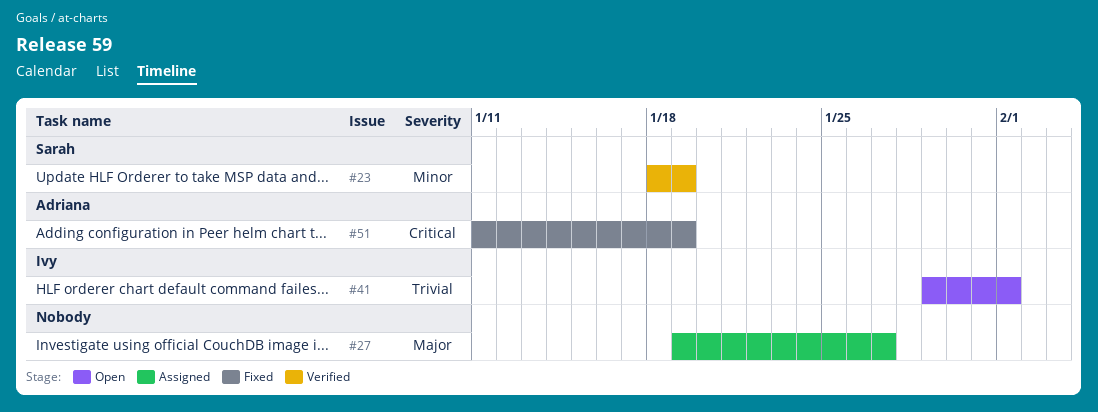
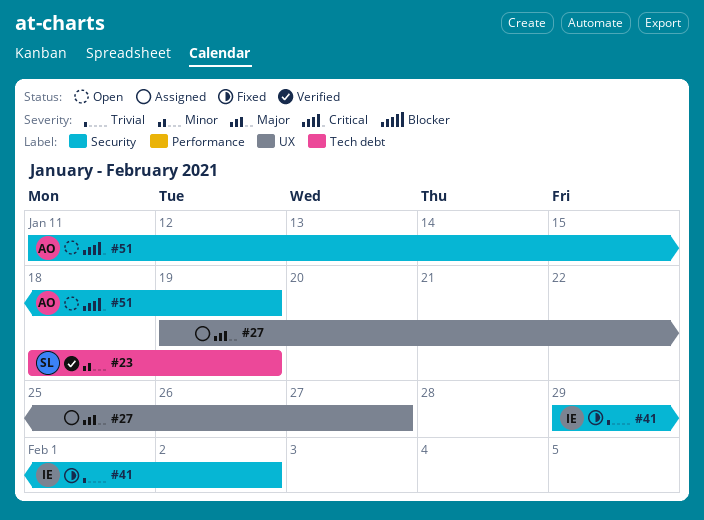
#41, status: Open -> Fixed
#41, due: Feb 1 -> Feb 2
#51, status: Fixed -> Open

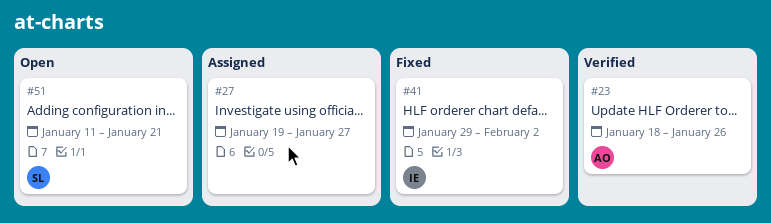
#23, owner: SL -> AO
#23, due: Jan 19 -> Jan 26
#51, owner: AO -> SL
#51, due: Jan 19 -> Jan 21

